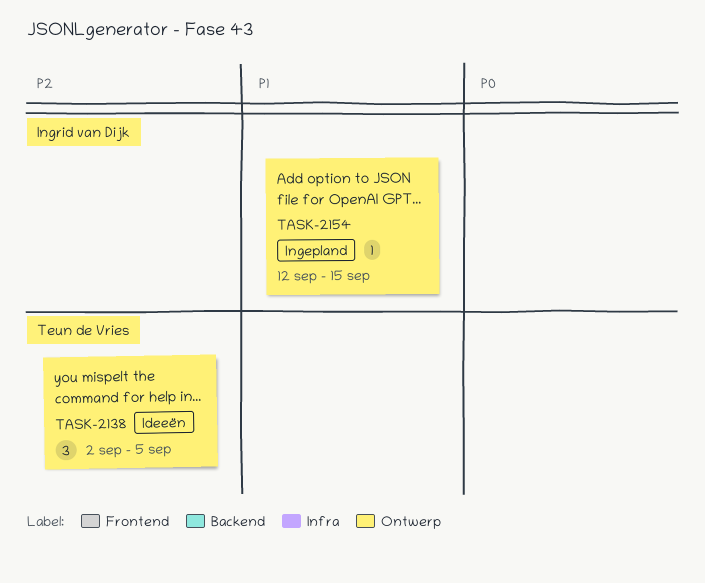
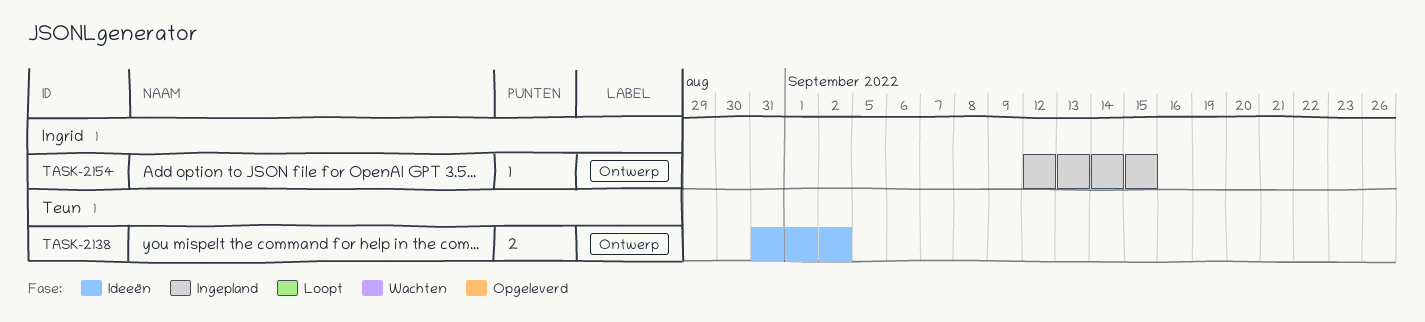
TASK-2138, estimate: 3 -> 2
TASK-2138, start: Sep 2 -> Aug 31
TASK-2138, due: Sep 5 -> Sep 2

